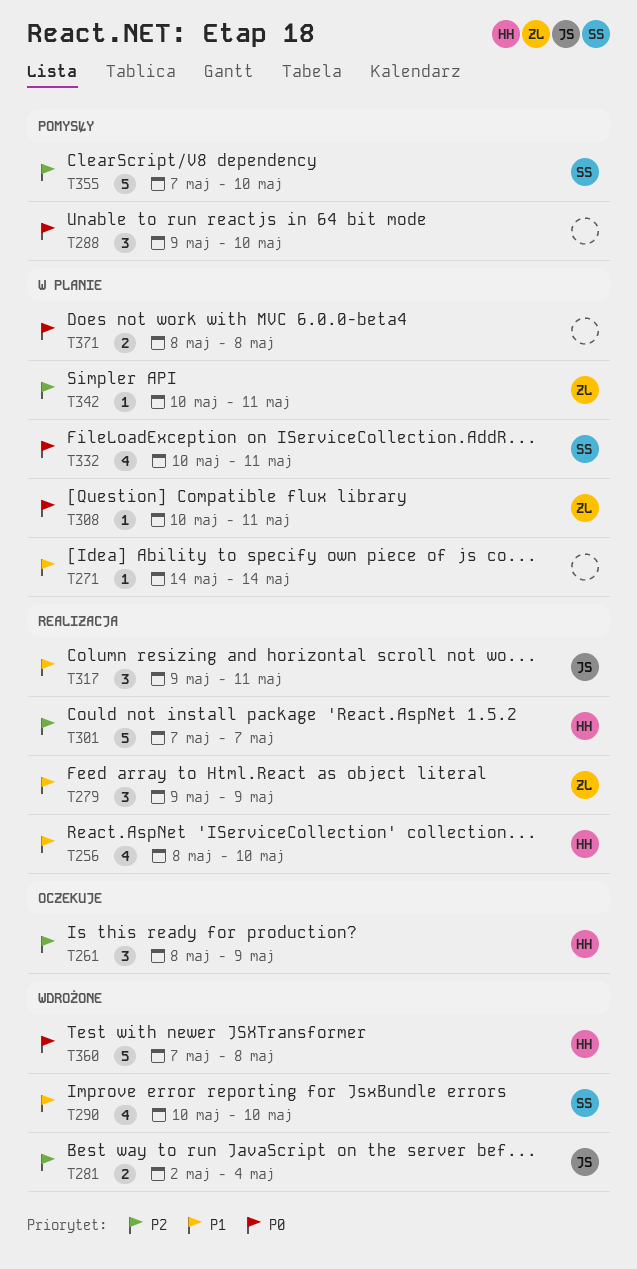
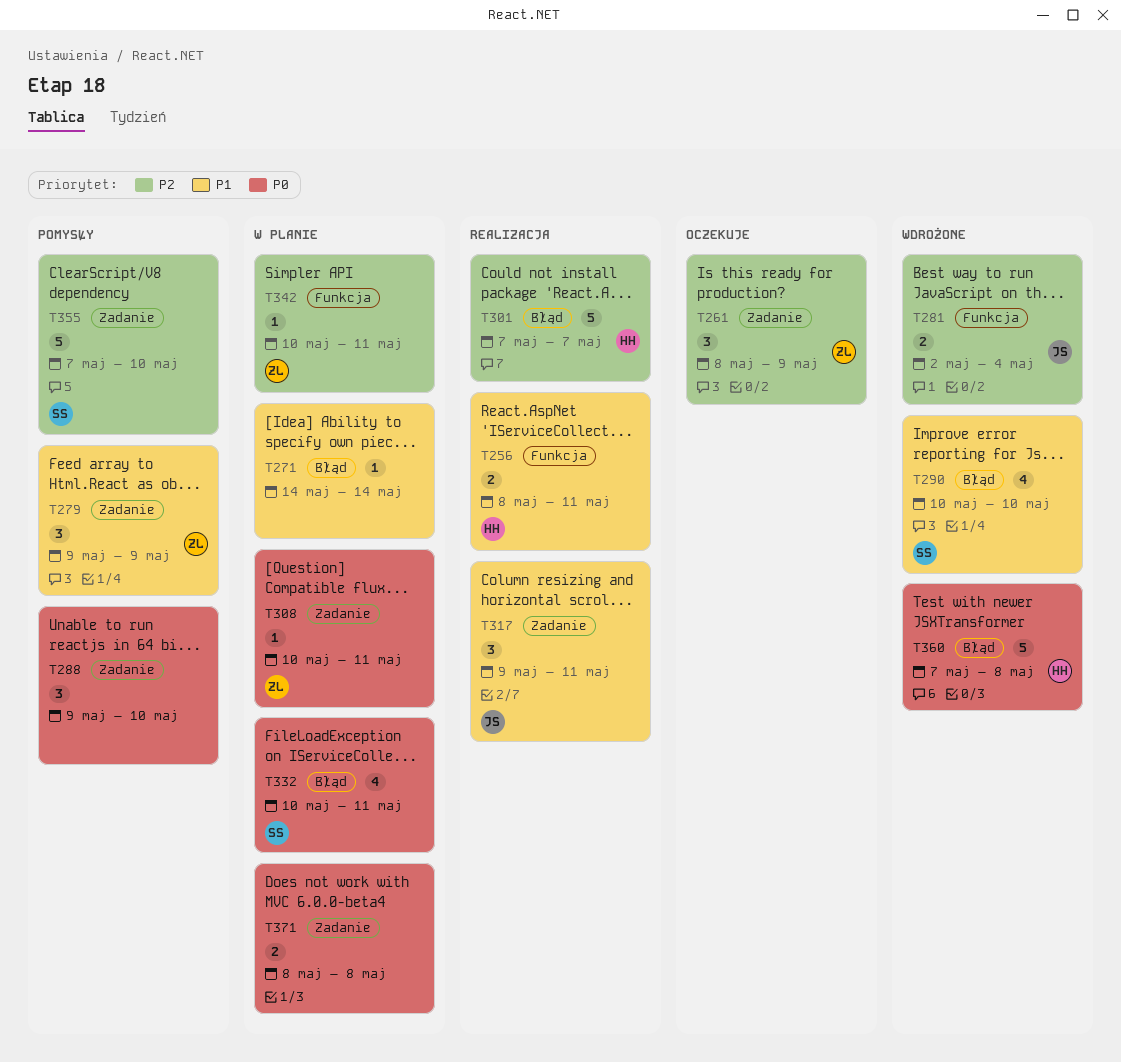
T256, estimate: 4 -> 2
T256, due: May 10 -> May 11
T261, owner: HH -> ZL
T279, status: Realizacja -> Pomysły

